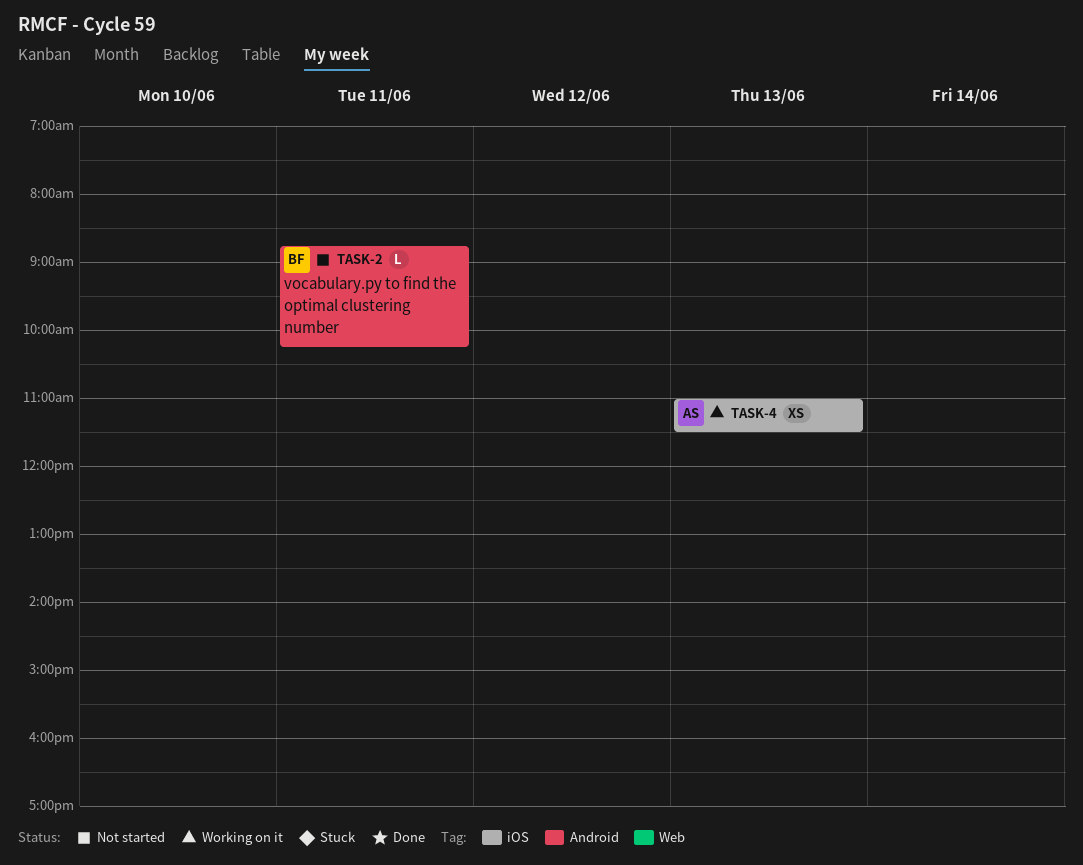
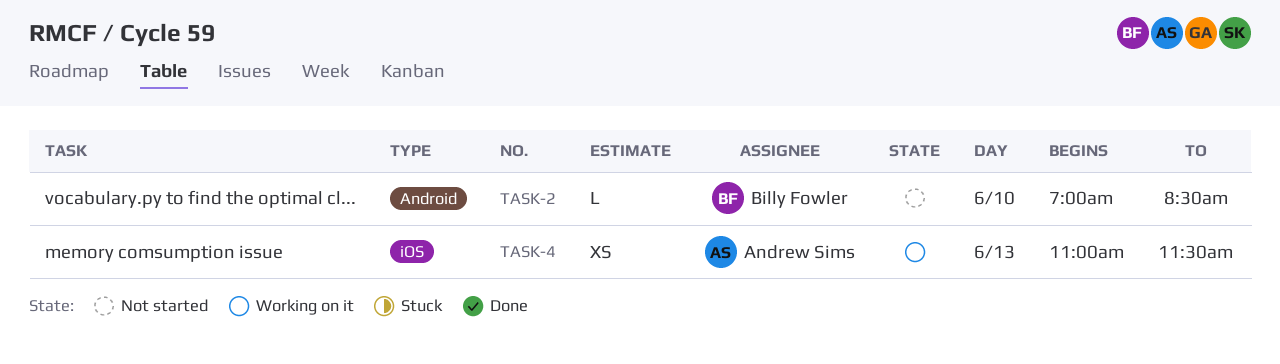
TASK-2, day: Jun 11 -> Jun 10
TASK-2, begins: 08:45 -> 07:00
TASK-2, ends: 10:15 -> 08:30

